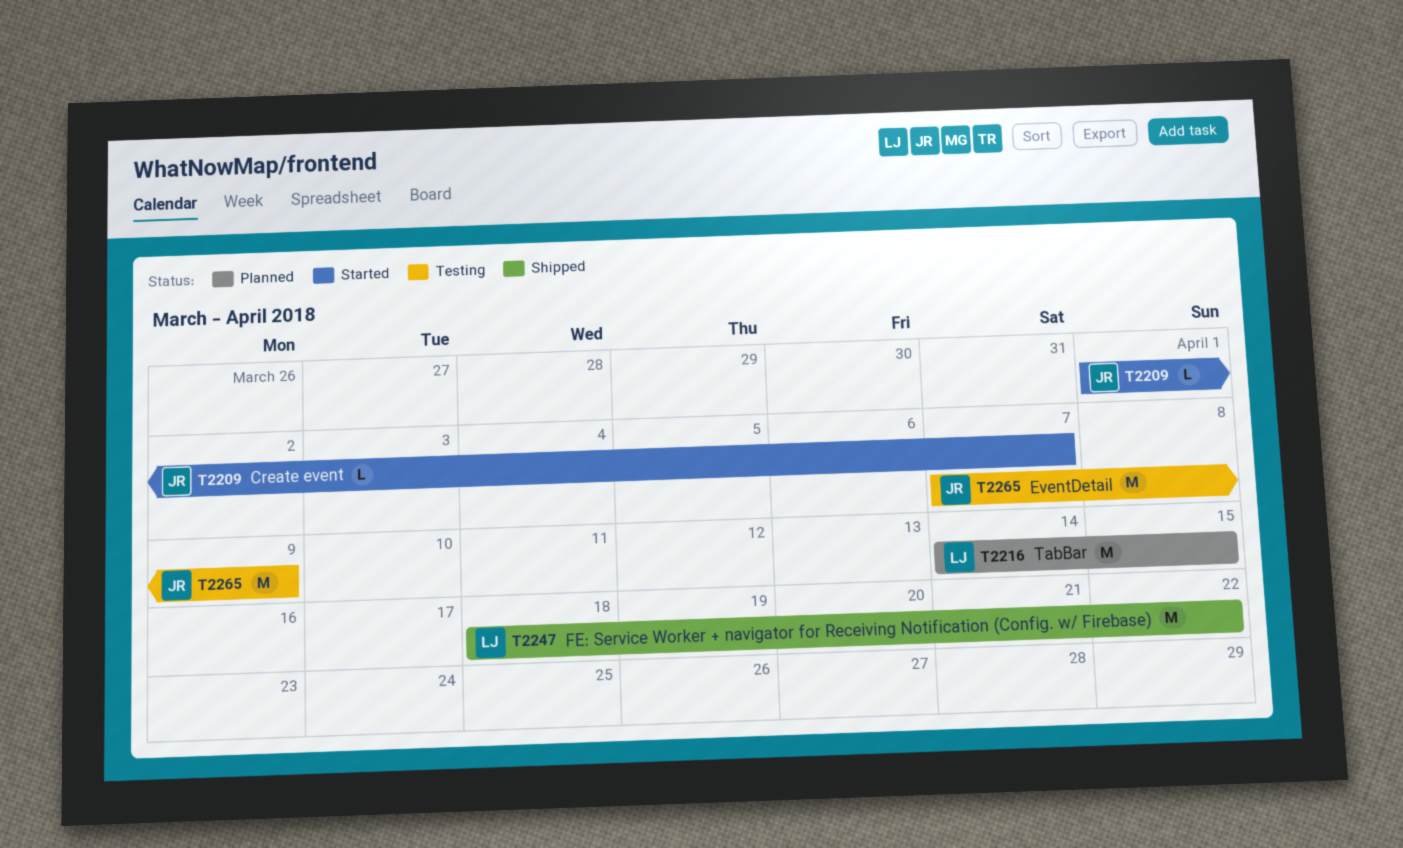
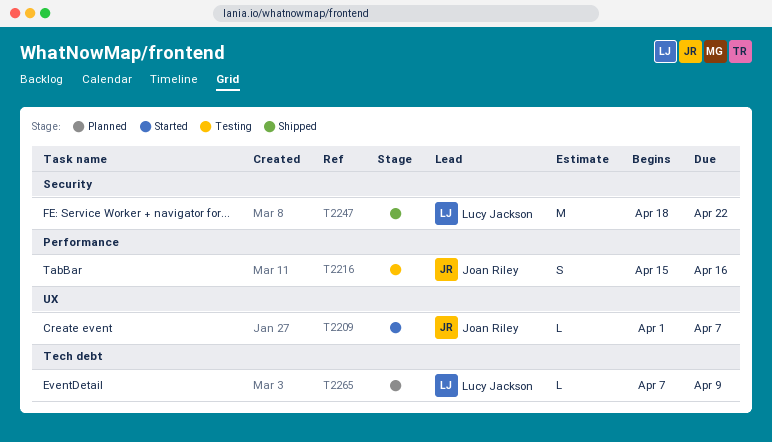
T2216, status: Planned -> Testing
T2216, owner: Lucy Jackson -> Joan Riley
T2216, estimate: M -> S
T2216, start: Apr 14 -> Apr 15
T2216, due: Apr 15 -> Apr 16
T2265, status: Testing -> Planned
T2265, owner: Joan Riley -> Lucy Jackson
T2265, estimate: M -> L

